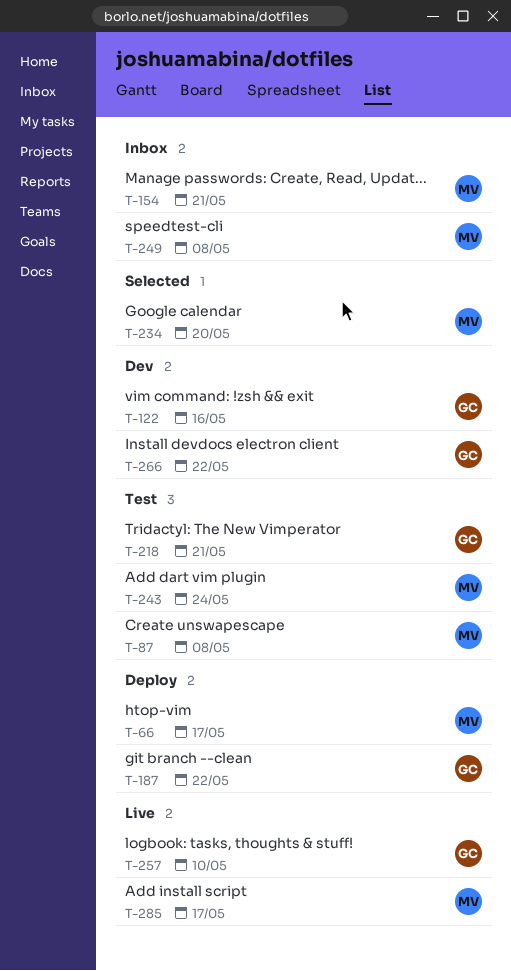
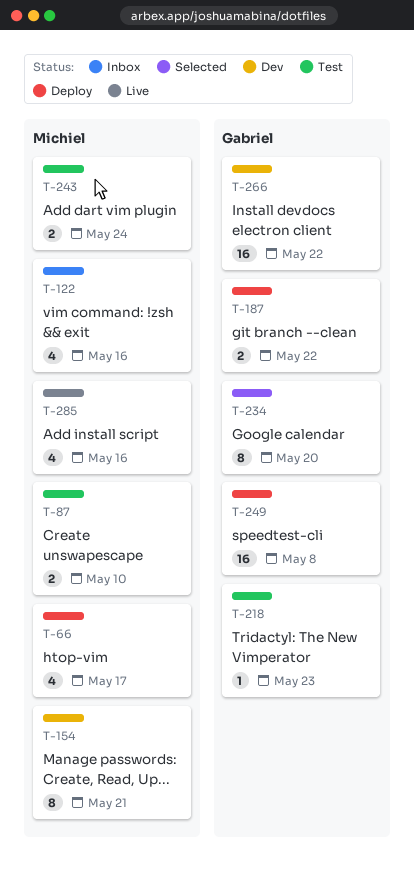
T-87, due: May 8 -> May 10
T-122, status: Dev -> Inbox
T-122, owner: Gabriel -> Michiel
T-154, status: Inbox -> Dev
T-218, due: May 21 -> May 23
T-234, owner: Michiel -> Gabriel
T-249, status: Inbox -> Deploy
T-249, owner: Michiel -> Gabriel
T-257: present -> none
T-285, due: May 17 -> May 16

